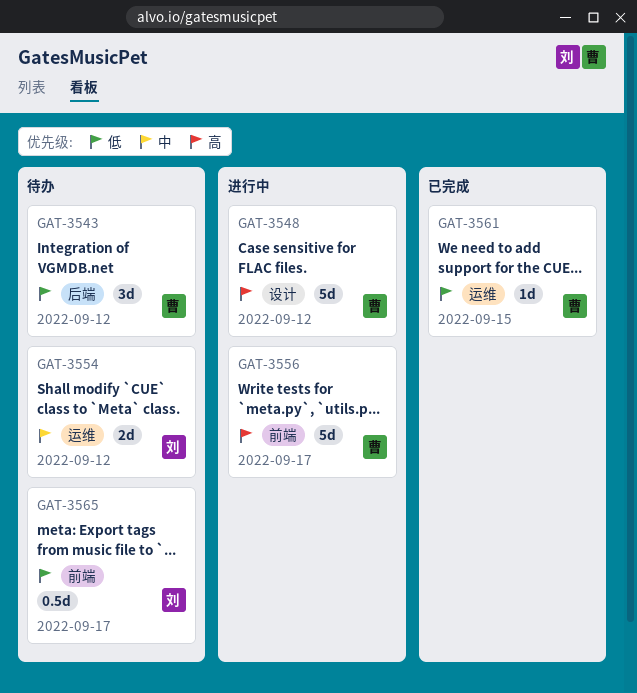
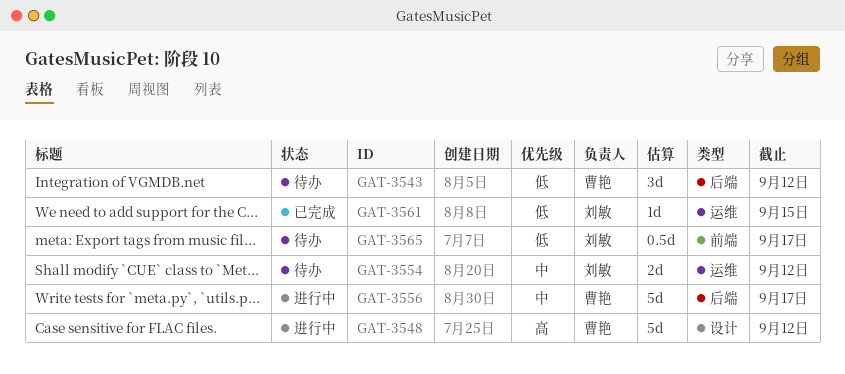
GAT-3556, priority: 高 -> 中
GAT-3556, label: 前端 -> 后端
GAT-3561, owner: 曹艳 -> 刘敏

